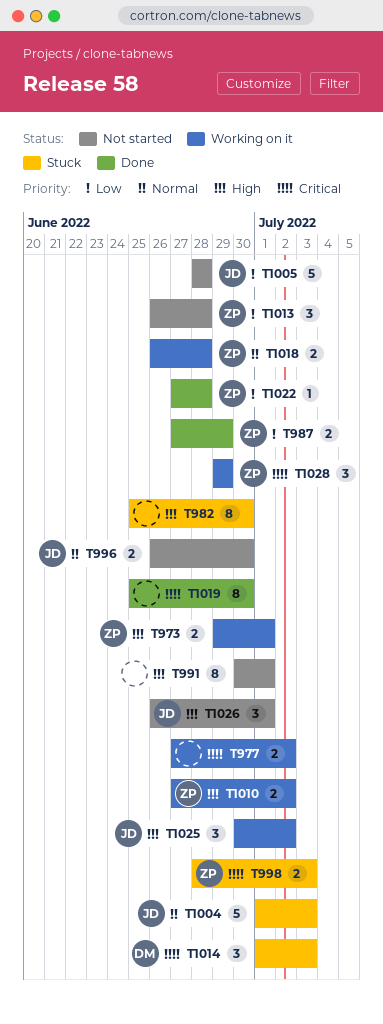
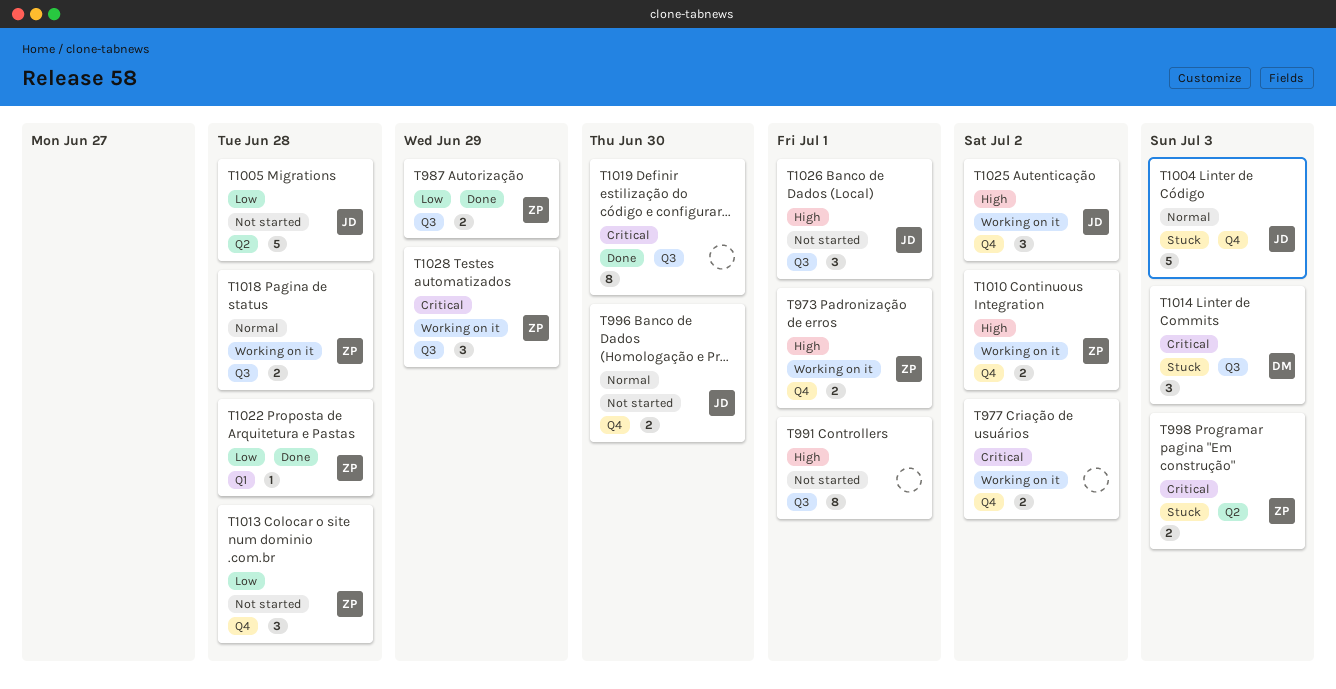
T982: present -> none

